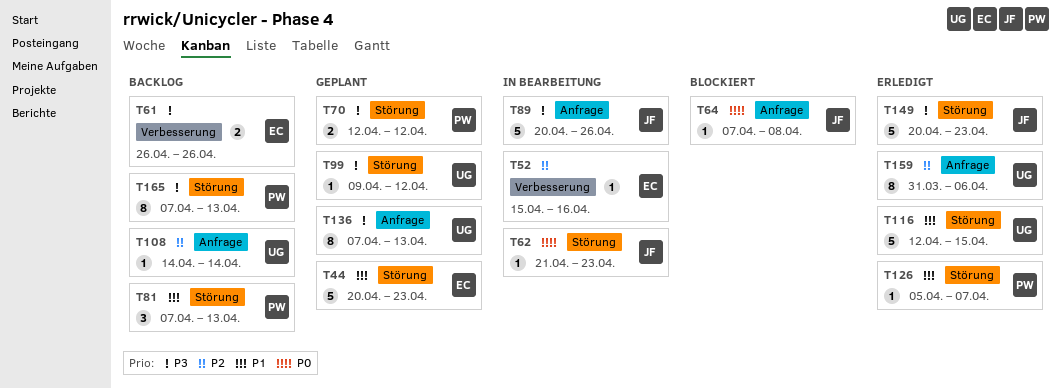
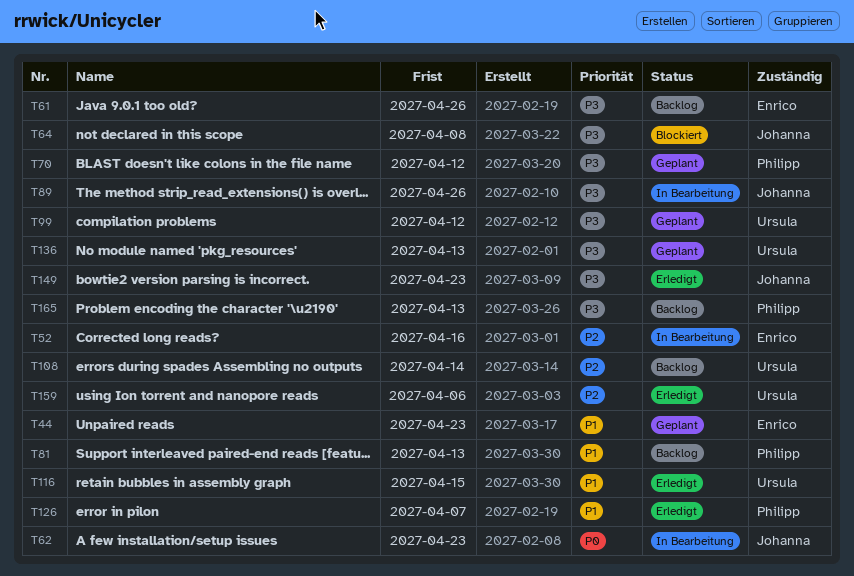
T64, priority: P0 -> P3

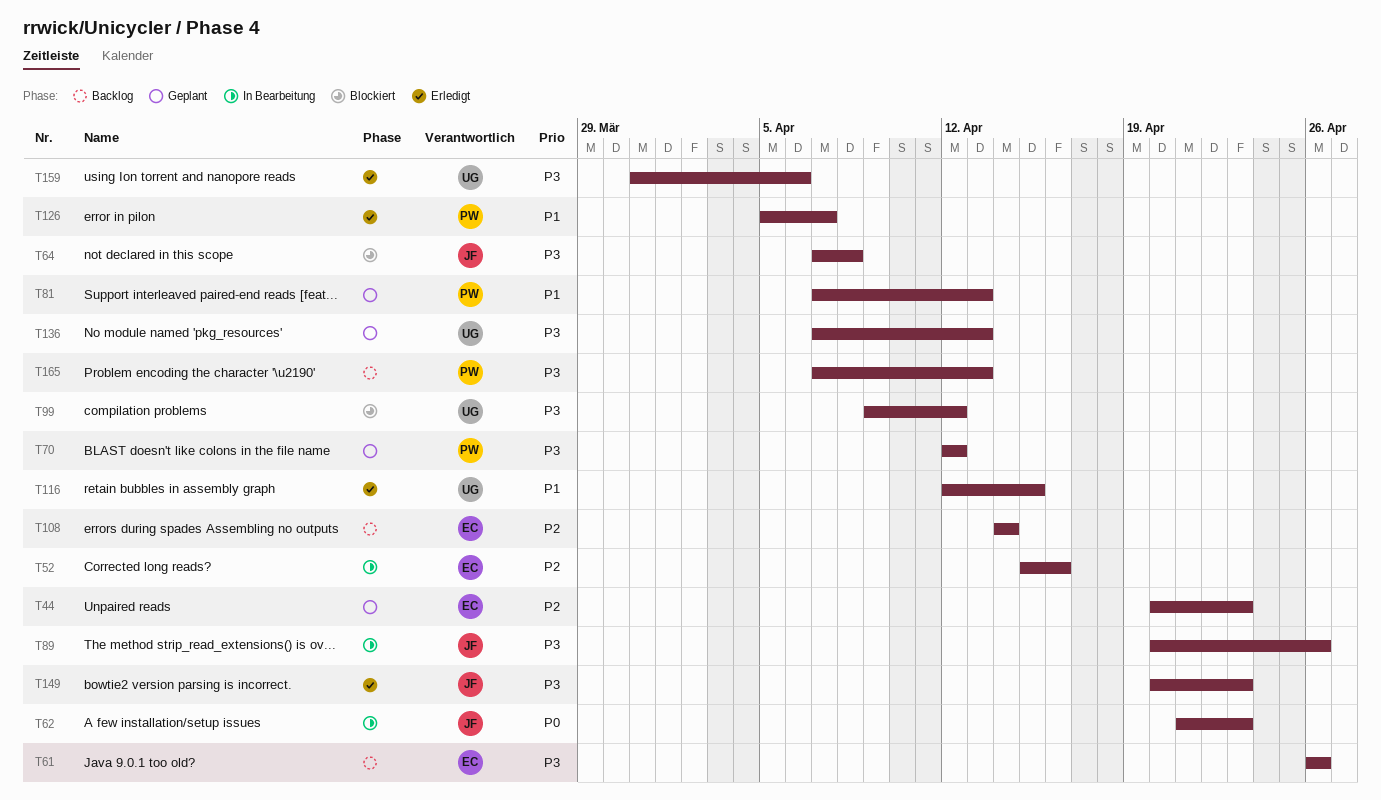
T44, priority: P1 -> P2
T81, status: Backlog -> Geplant
T99, status: Geplant -> Blockiert
T108, owner: Ursula -> Enrico
T159, priority: P2 -> P3

